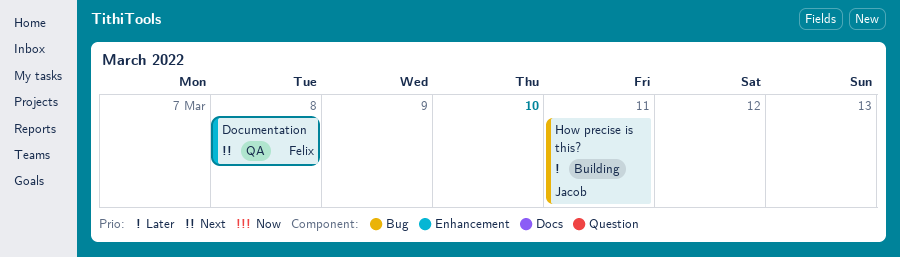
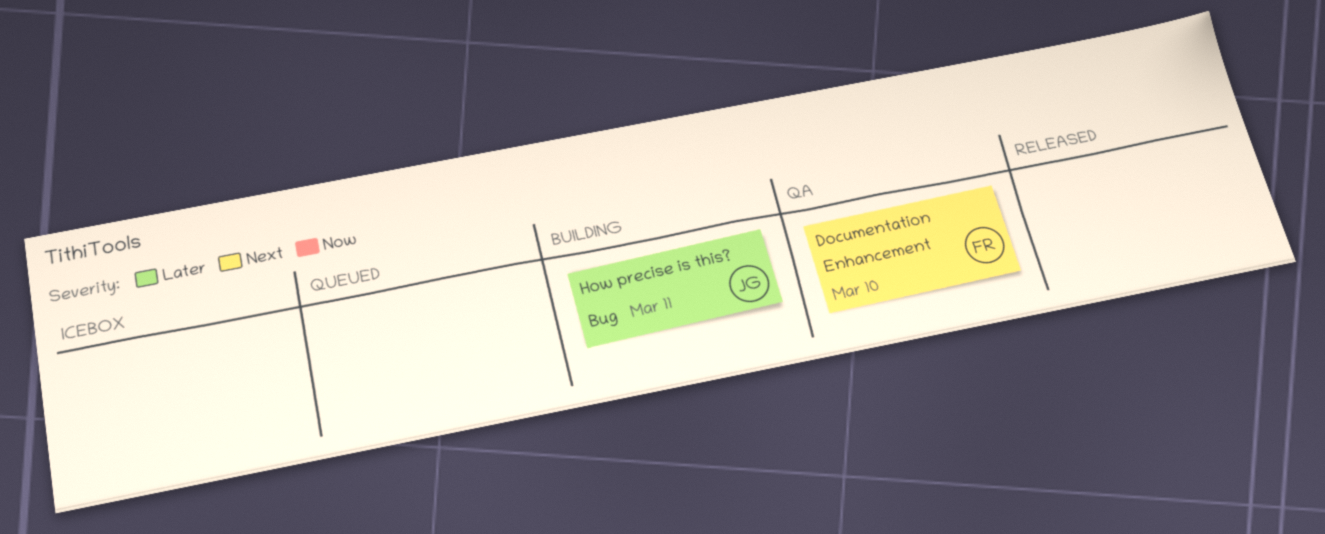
Documentation, due: Mar 8 -> Mar 10

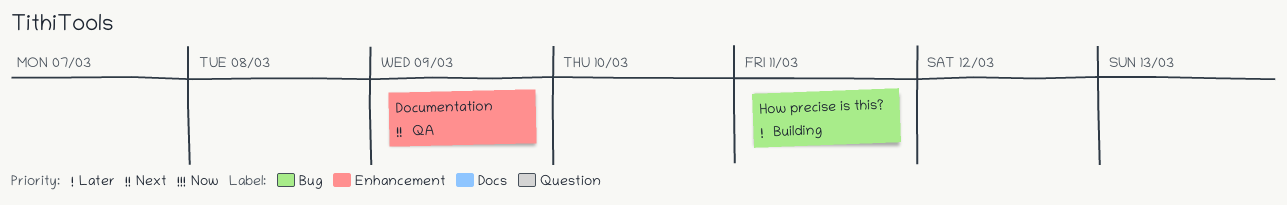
Documentation, due: Mar 10 -> Mar 9

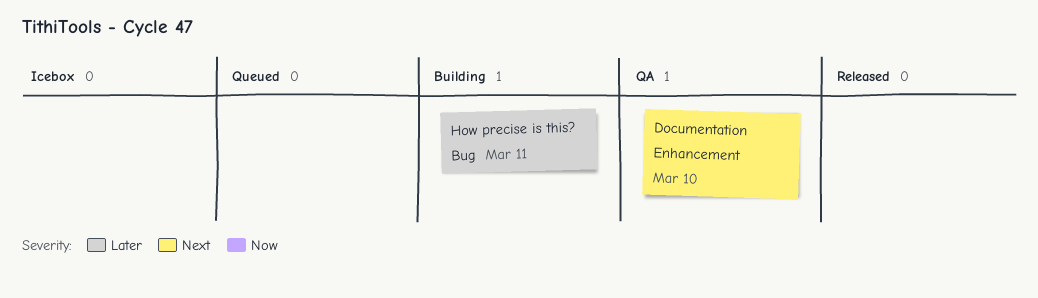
Documentation, due: Mar 9 -> Mar 10

